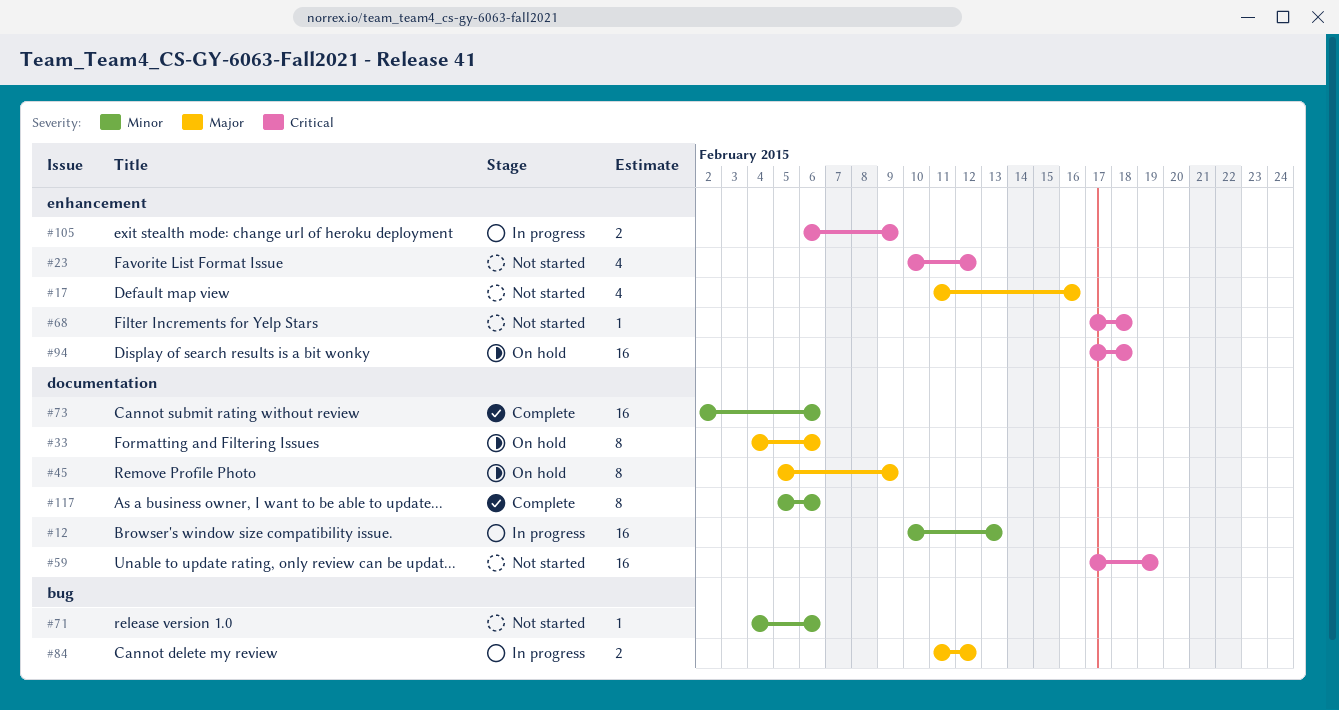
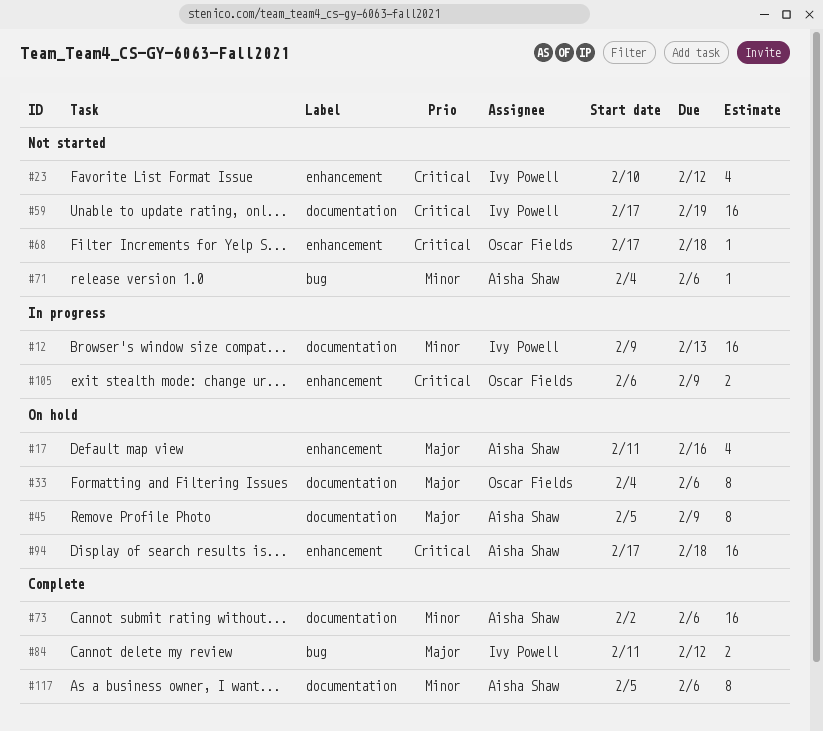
#12, start: Feb 10 -> Feb 9
#17, status: Not started -> On hold
#84, status: In progress -> Complete

